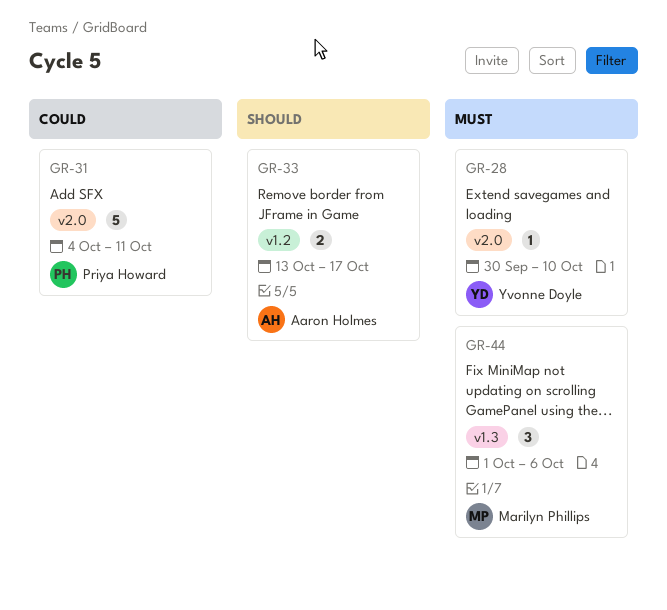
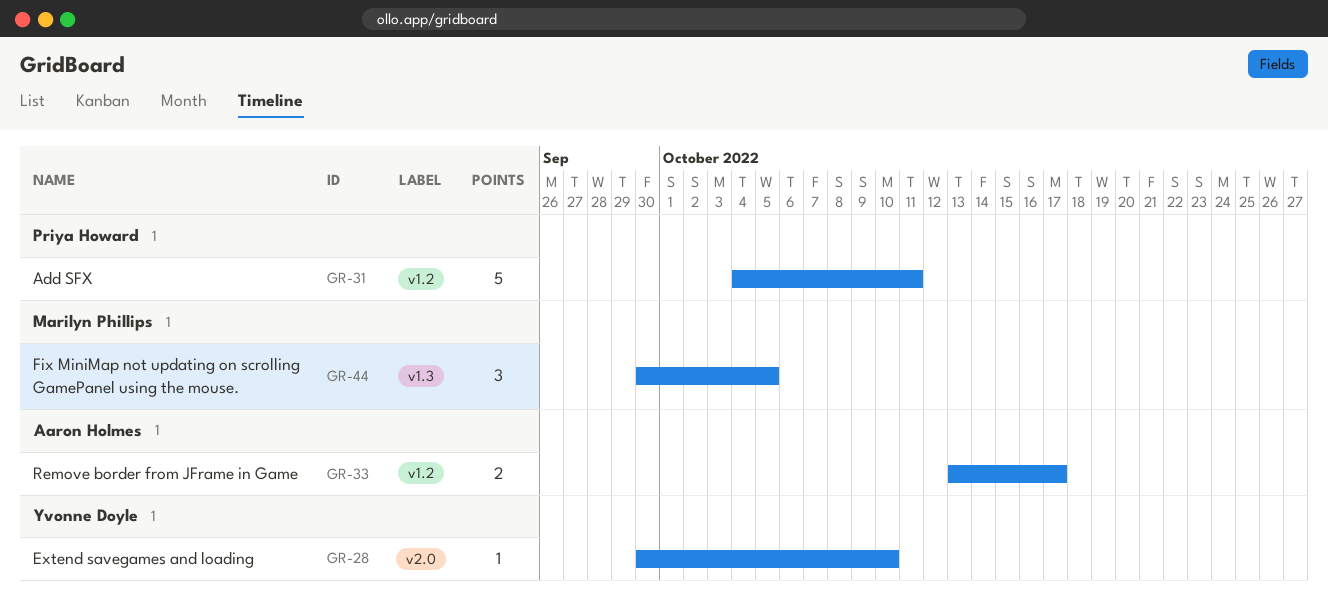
GR-31, label: v2.0 -> v1.2
GR-44, start: Oct 1 -> Sep 30
GR-44, due: Oct 6 -> Oct 5

